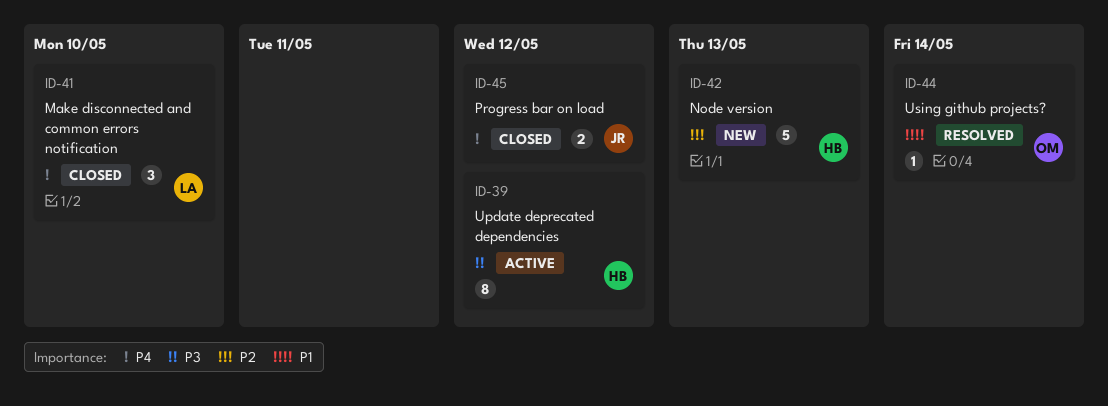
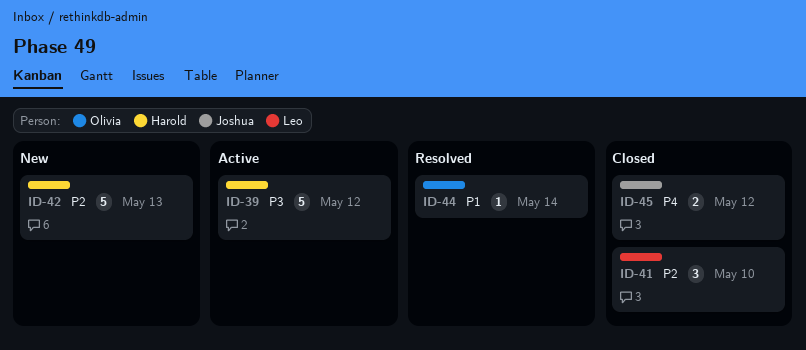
ID-39, estimate: 8 -> 5
ID-41, priority: P4 -> P2

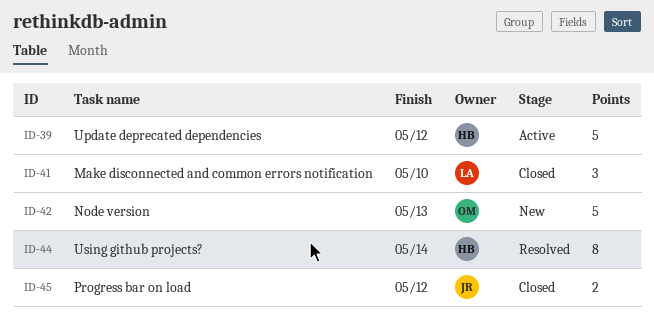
ID-42, owner: Harold -> Olivia
ID-44, owner: Olivia -> Harold
ID-44, estimate: 1 -> 8

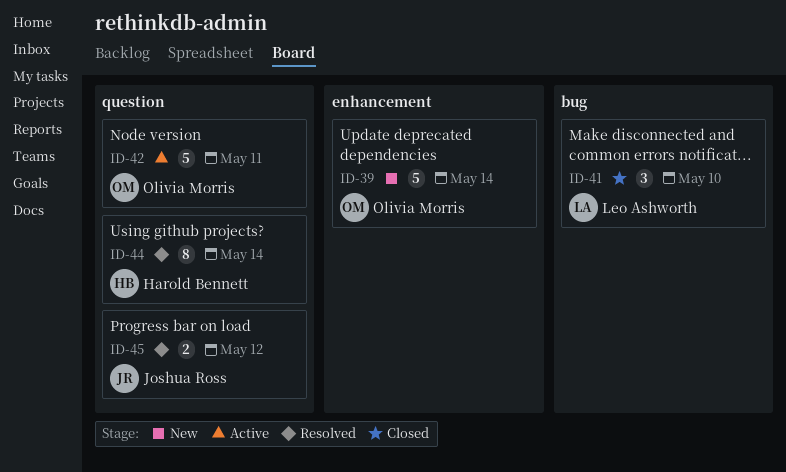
ID-39, status: Active -> New
ID-39, owner: Harold Bennett -> Olivia Morris
ID-39, due: May 12 -> May 14
ID-42, status: New -> Active
ID-42, due: May 13 -> May 11
ID-45, status: Closed -> Resolved

